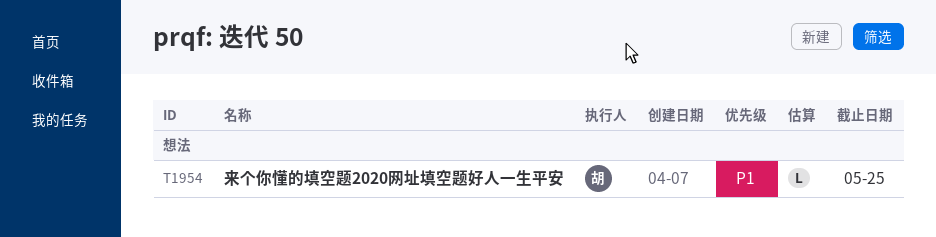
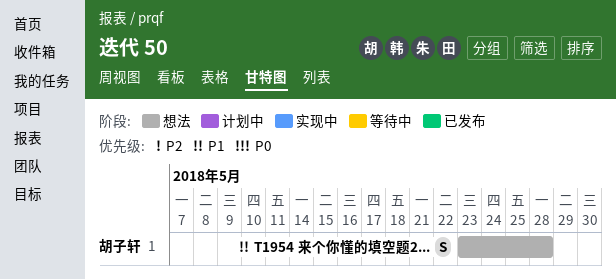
T1954, estimate: L -> S
T1954, due: May 25 -> May 28

